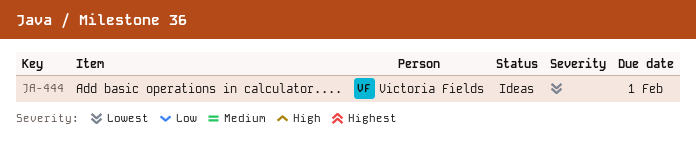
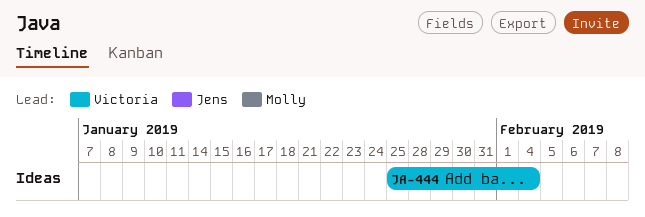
JA-444, due: Feb 1 -> Feb 4

